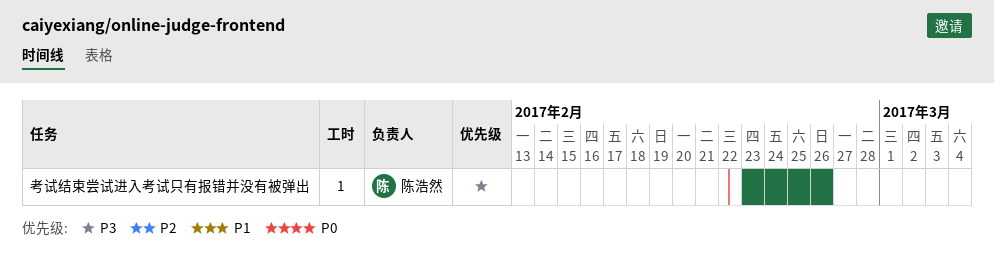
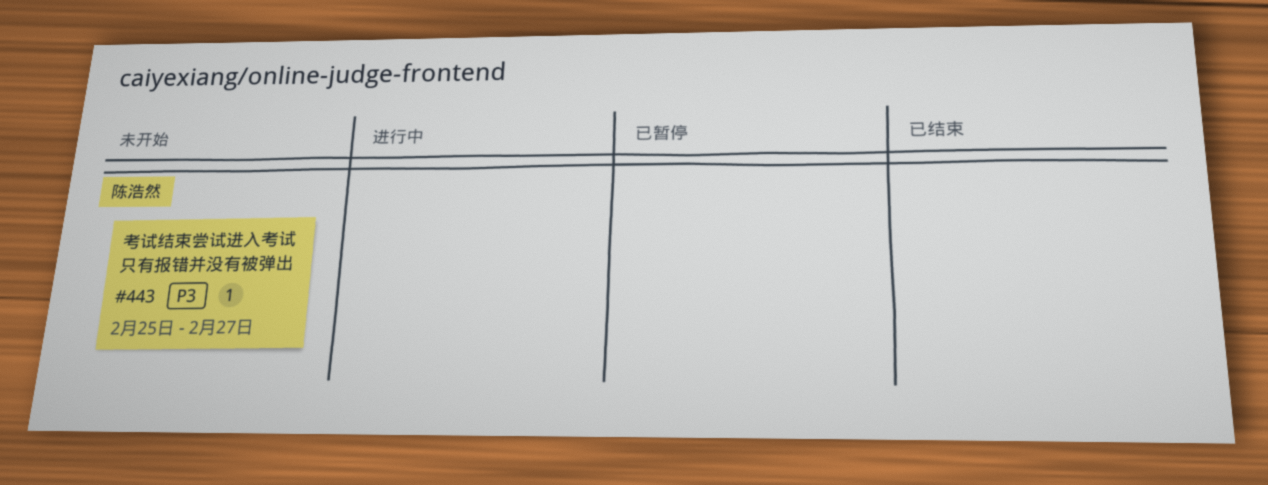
考试结束尝试进入考试只有报错并没有被弹出, start: Feb 23 -> Feb 25
考试结束尝试进入考试只有报错并没有被弹出, due: Feb 26 -> Feb 27

